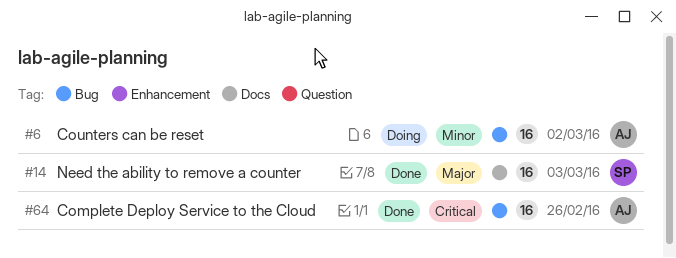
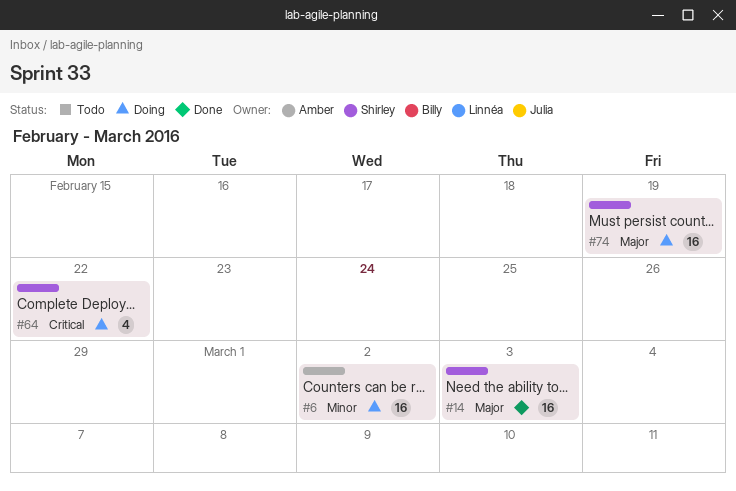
#64, status: Done -> Doing
#64, owner: Amber -> Shirley
#64, estimate: 16 -> 4
#64, due: Feb 26 -> Feb 22
#74: none -> present

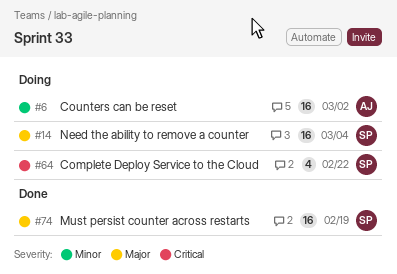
#14, status: Done -> Doing
#14, due: Mar 3 -> Mar 4
#74, status: Doing -> Done

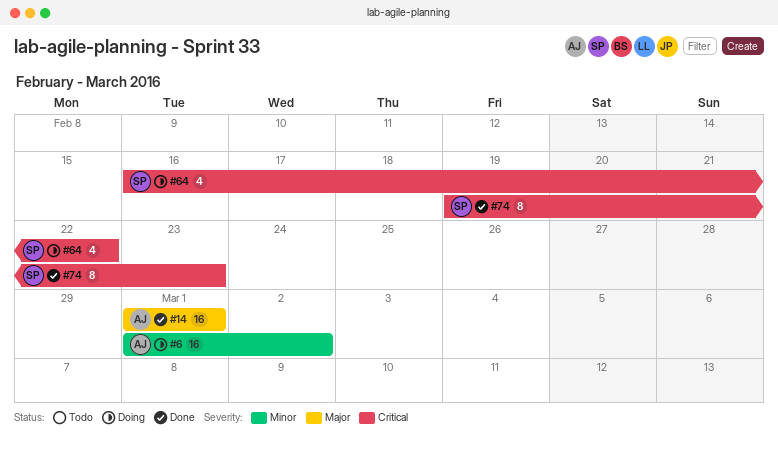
#14, status: Doing -> Done
#14, owner: SP -> AJ
#14, due: Mar 4 -> Mar 1
#74, priority: Major -> Critical
#74, estimate: 16 -> 8
#74, due: Feb 19 -> Feb 23

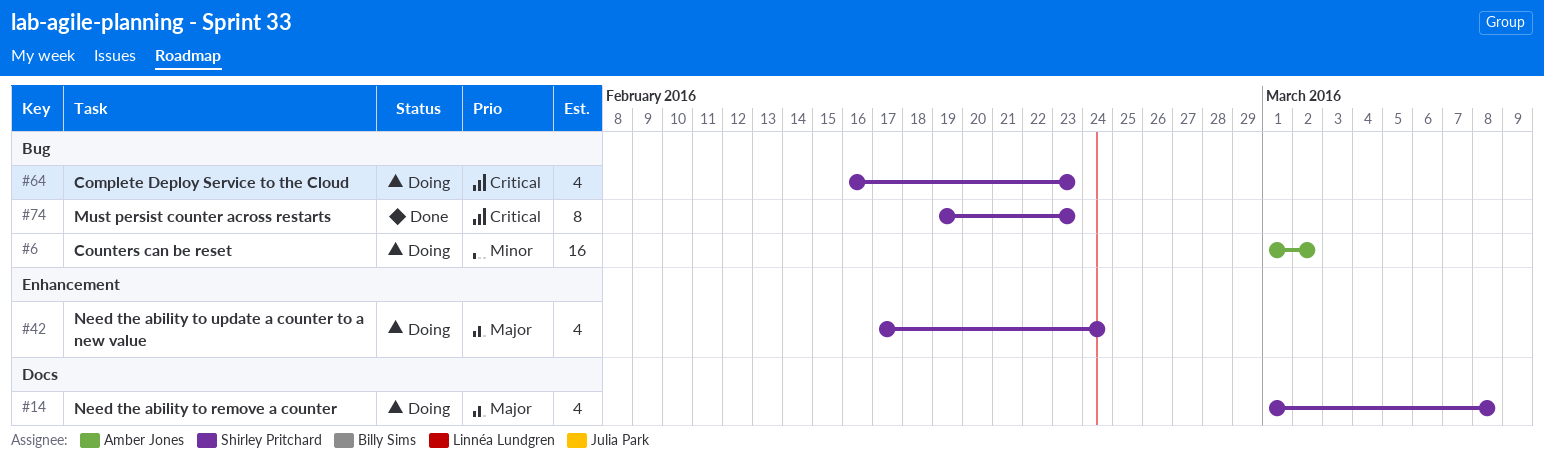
#14, status: Done -> Doing
#14, owner: Amber Jones -> Shirley Pritchard
#14, estimate: 16 -> 4
#14, due: Mar 1 -> Mar 8
#42: none -> present
#64, due: Feb 22 -> Feb 23

